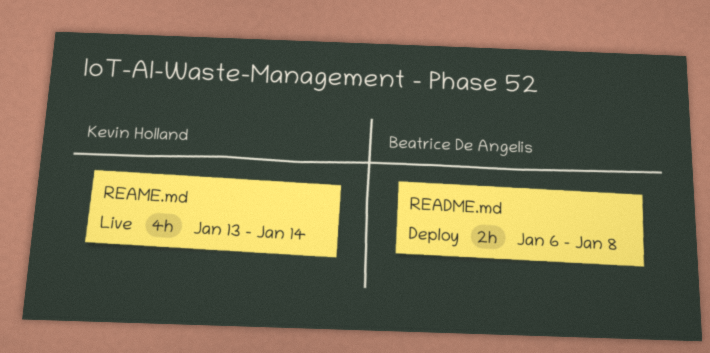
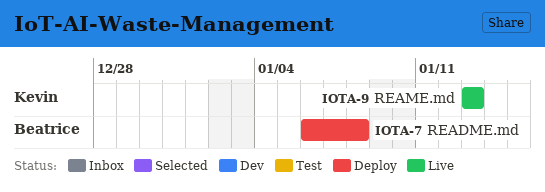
REAME.md, due: Jan 14 -> Jan 13

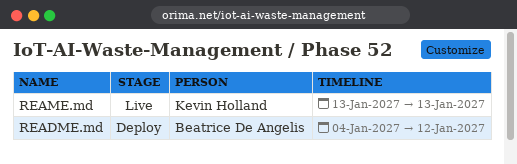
README.md, start: Jan 6 -> Jan 4
README.md, due: Jan 8 -> Jan 12

